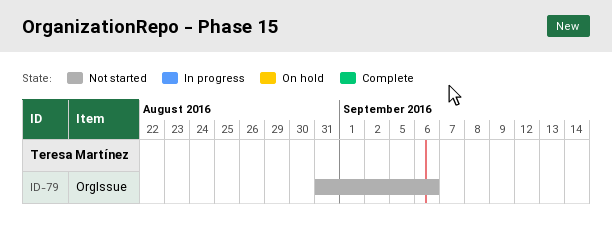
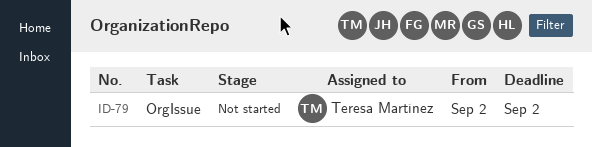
ID-79, start: Aug 31 -> Sep 2
ID-79, due: Sep 6 -> Sep 2

